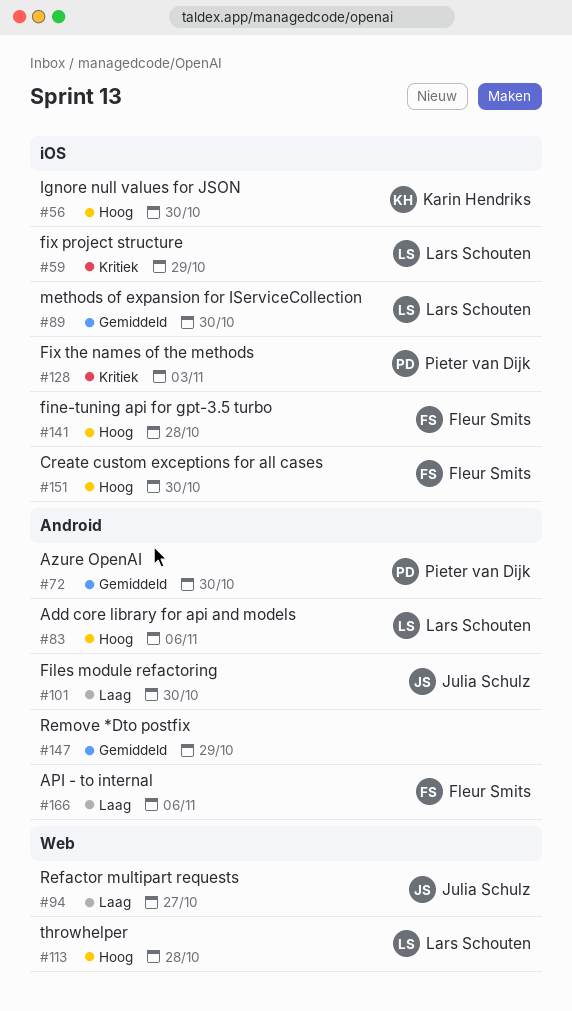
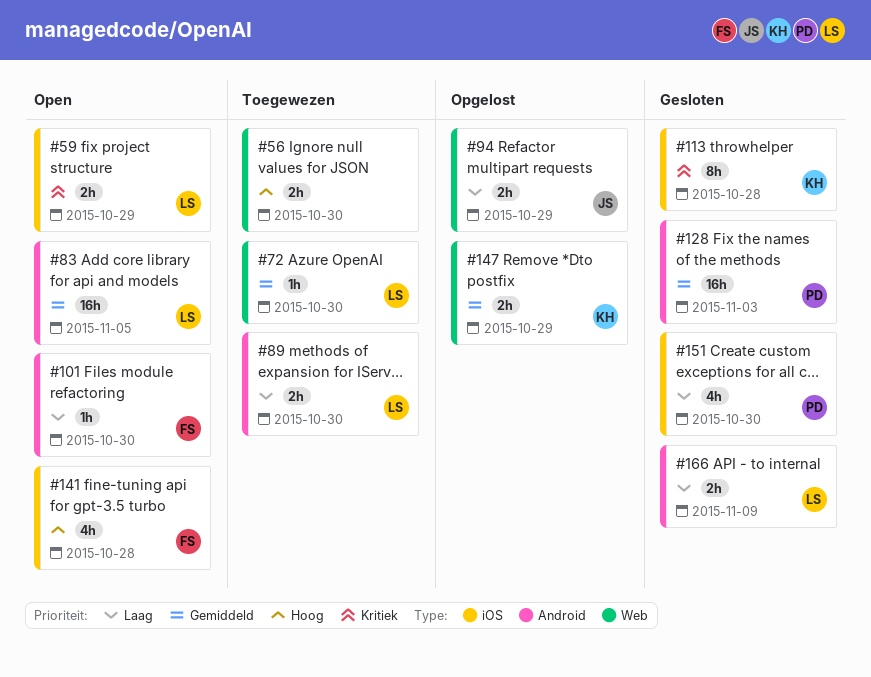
#56, owner: Karin Hendriks -> none
#56, label: iOS -> Web
#72, owner: Pieter van Dijk -> Lars Schouten
#72, label: Android -> Web
#83, priority: Hoog -> Gemiddeld
#83, due: Nov 6 -> Nov 5
#89, priority: Gemiddeld -> Laag
#89, label: iOS -> Android
#94, due: Oct 27 -> Oct 29
#101, owner: Julia Schulz -> Fleur Smits
#113, owner: Lars Schouten -> Karin Hendriks
#113, priority: Hoog -> Kritiek
#113, label: Web -> iOS
#128, priority: Kritiek -> Gemiddeld
#128, label: iOS -> Android
#147, owner: none -> Karin Hendriks
#147, label: Android -> Web
#151, owner: Fleur Smits -> Pieter van Dijk
#151, priority: Hoog -> Laag
#166, owner: Fleur Smits -> Lars Schouten
#166, due: Nov 6 -> Nov 9

